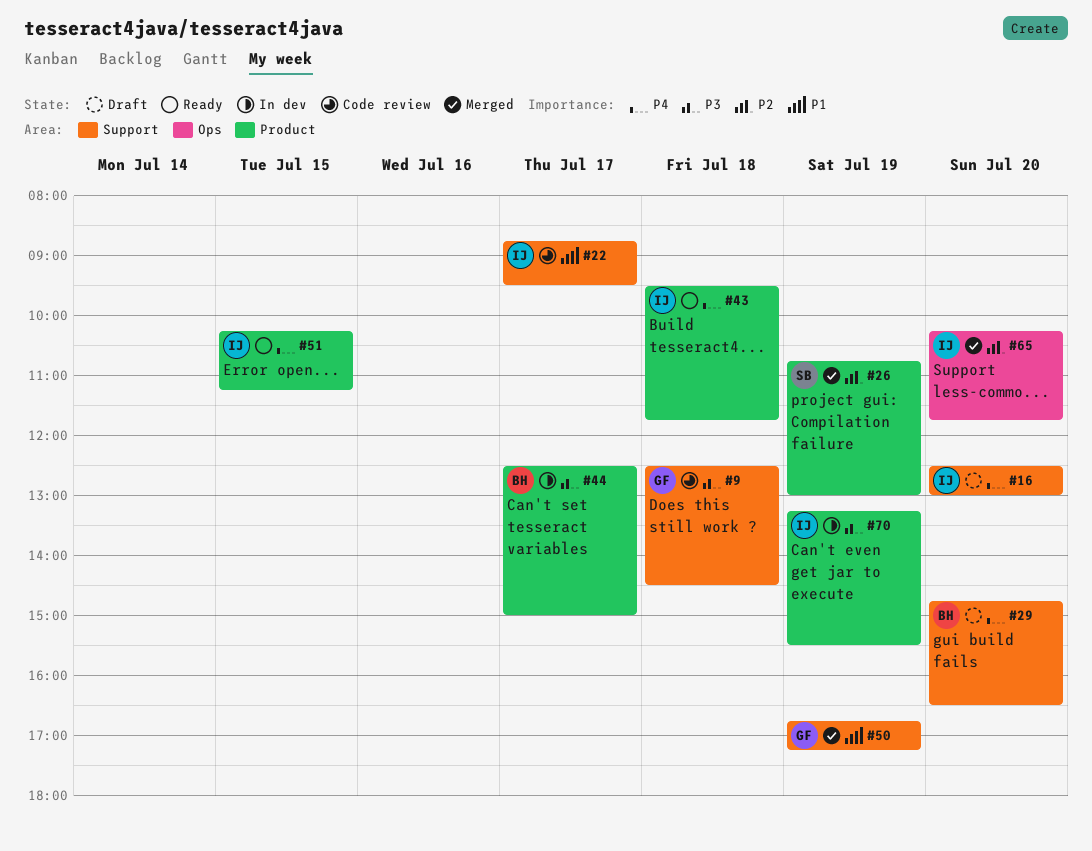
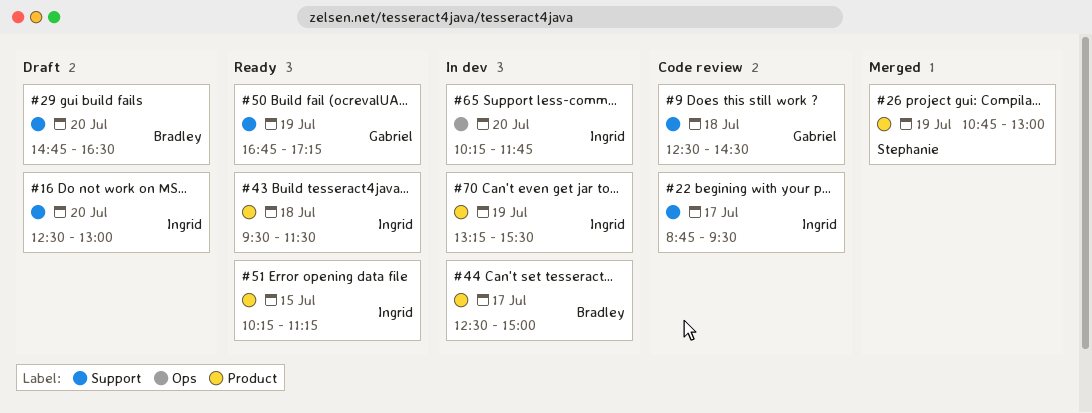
#43, ends: 11:45 -> 11:30
#50, status: Merged -> Ready
#65, status: Merged -> In dev

